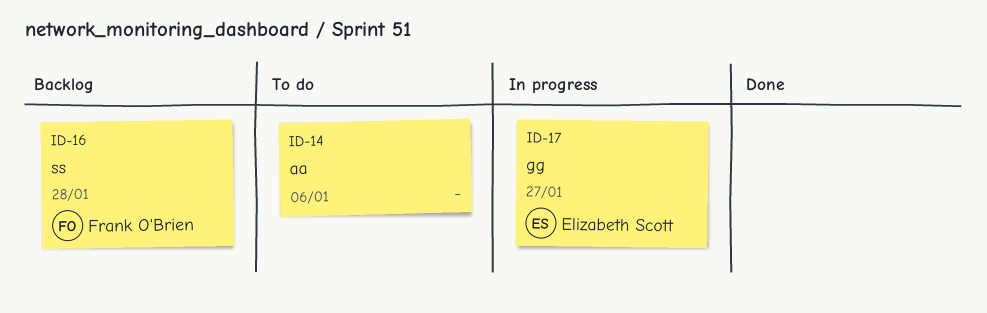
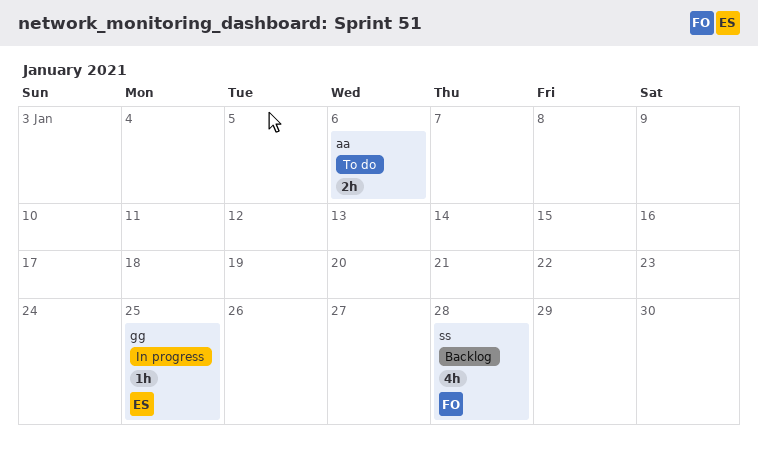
gg, due: Jan 27 -> Jan 25

